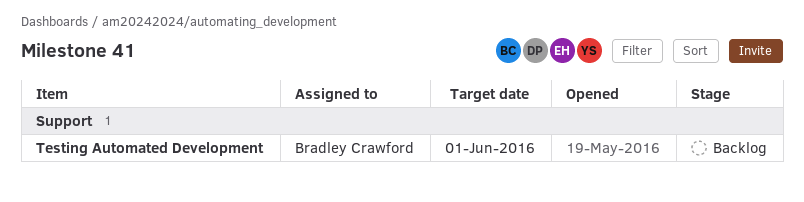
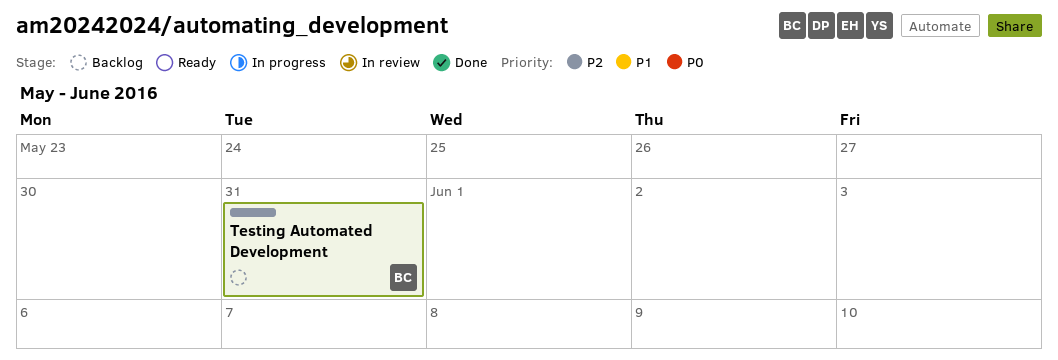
Testing Automated Development, due: Jun 1 -> May 31

